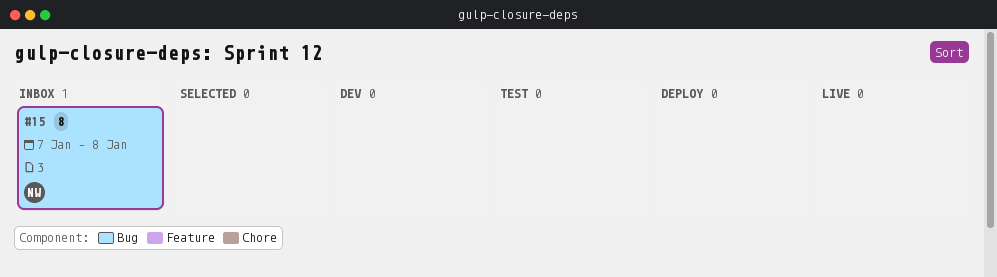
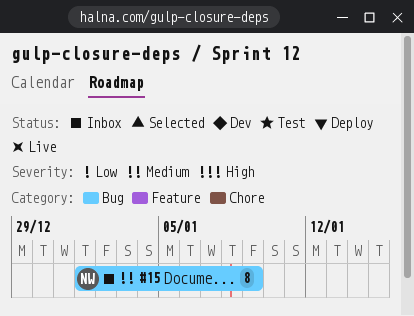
#15, start: Jan 7 -> Jan 1
#15, due: Jan 8 -> Jan 9

